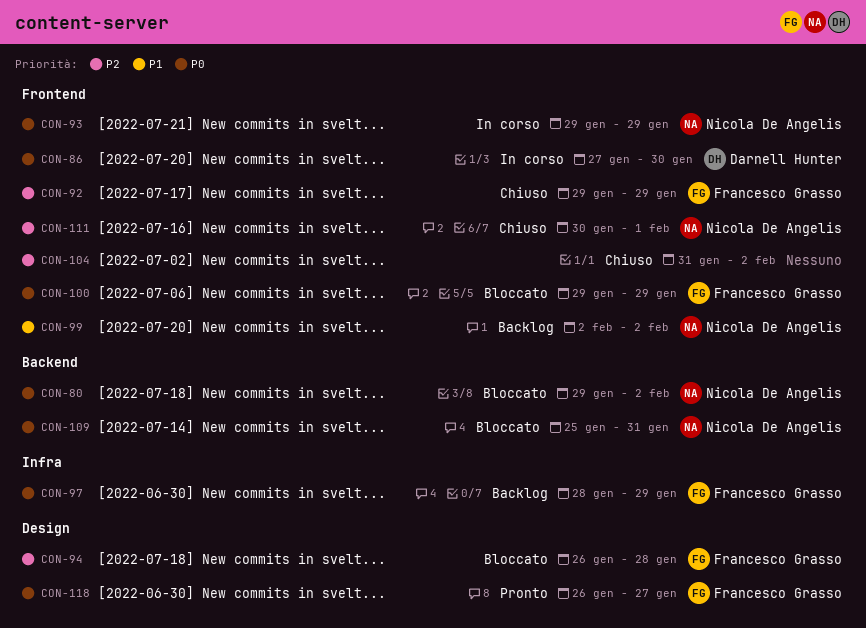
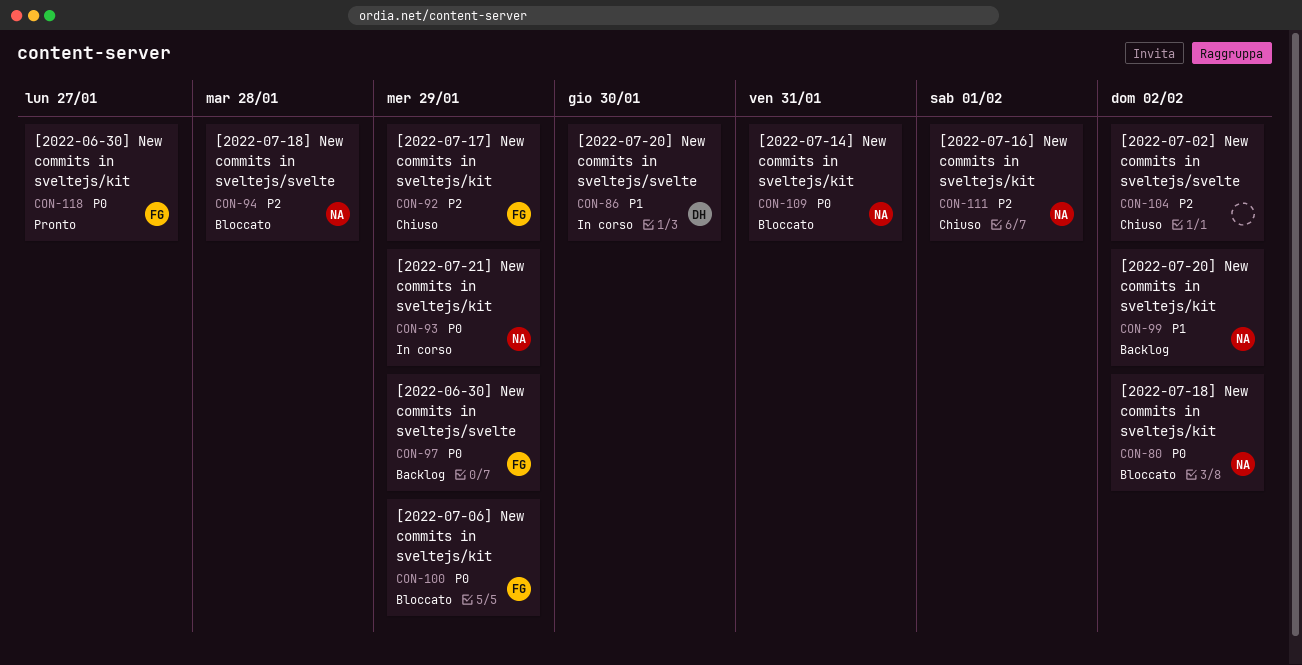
CON-86, priority: P0 -> P1
CON-94, owner: Francesco Grasso -> Nicola De Angelis

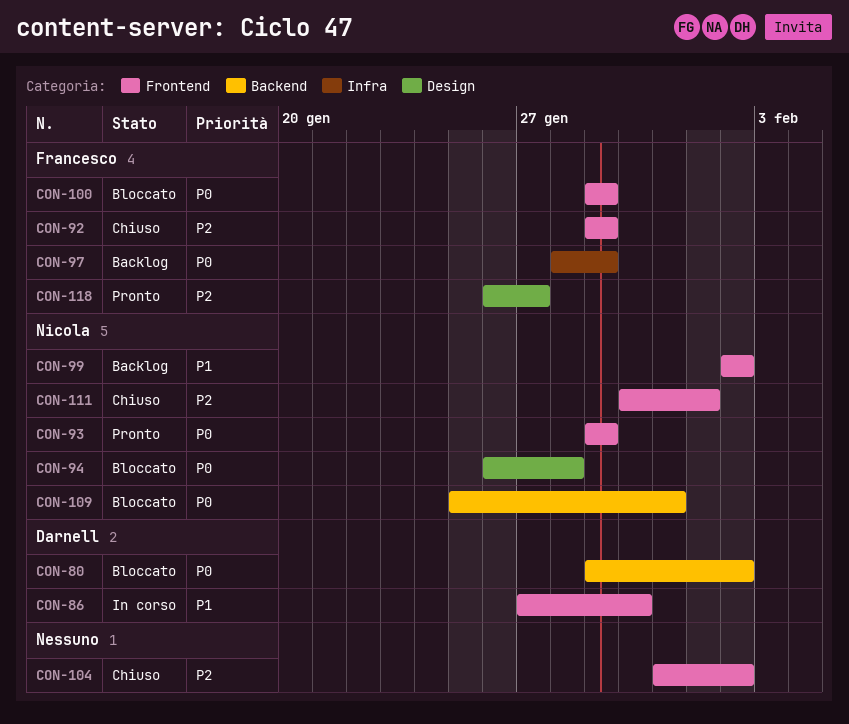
CON-80, owner: Nicola -> Darnell
CON-93, status: In corso -> Pronto
CON-94, priority: P2 -> P0
CON-118, priority: P0 -> P2

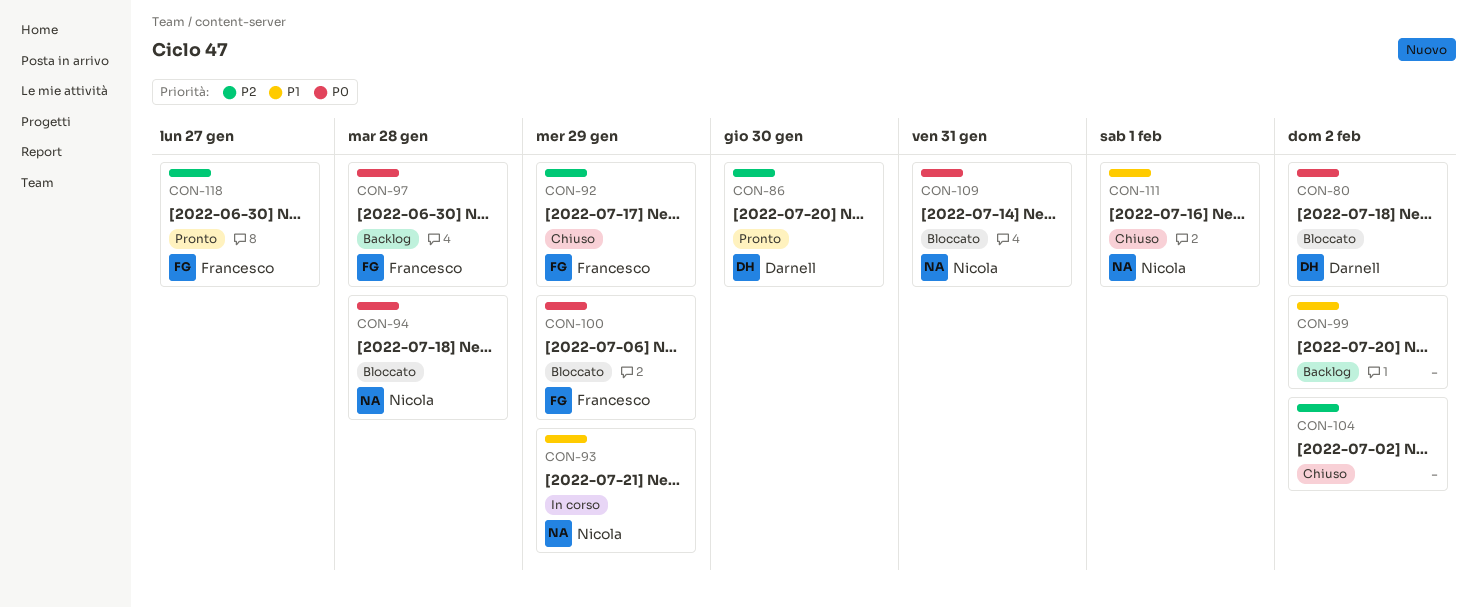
CON-86, status: In corso -> Pronto
CON-86, priority: P1 -> P2
CON-93, status: Pronto -> In corso
CON-93, priority: P0 -> P1
CON-97, due: Jan 29 -> Jan 28
CON-99, owner: Nicola -> none
CON-111, priority: P2 -> P1

